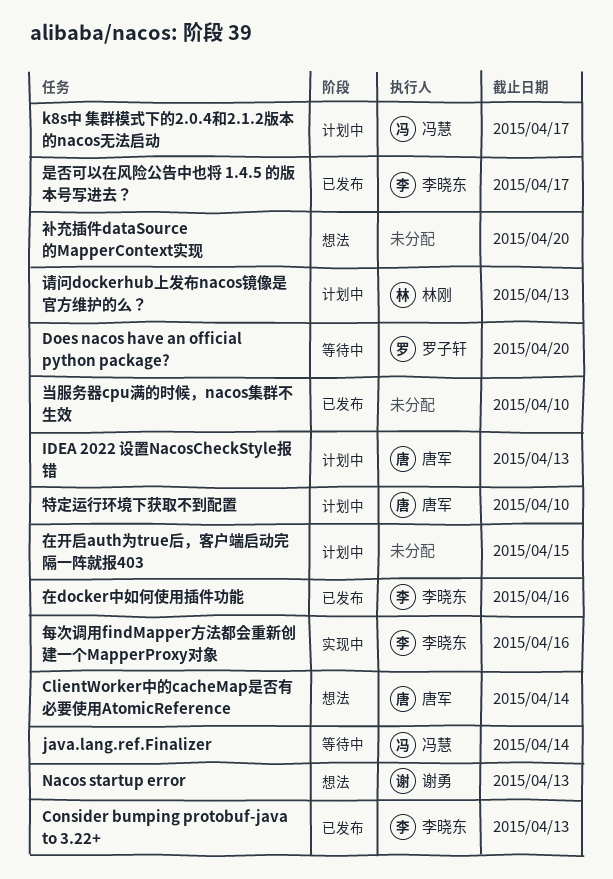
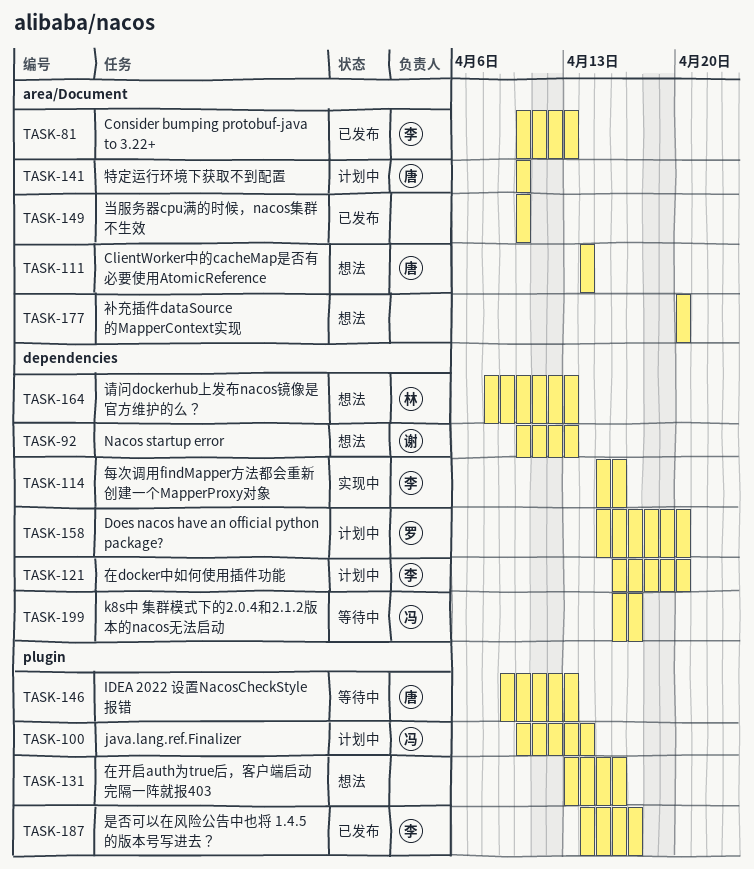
Does nacos have an official python package?, status: 等待中 -> 计划中
IDEA 2022 设置NacosCheckStyle报错, status: 计划中 -> 等待中
java.lang.ref.Finalizer, status: 等待中 -> 计划中
k8s中 集群模式下的2.0.4和2.1.2版本的nacos无法启动, status: 计划中 -> 等待中
在docker中如何使用插件功能, status: 已发布 -> 计划中
在docker中如何使用插件功能, due: Apr 16 -> Apr 20
在开启auth为true后，客户端启动完隔一阵就报403, status: 计划中 -> 想法
在开启auth为true后，客户端启动完隔一阵就报403, due: Apr 15 -> Apr 16
请问dockerhub上发布nacos镜像是官方维护的么？, status: 计划中 -> 想法

